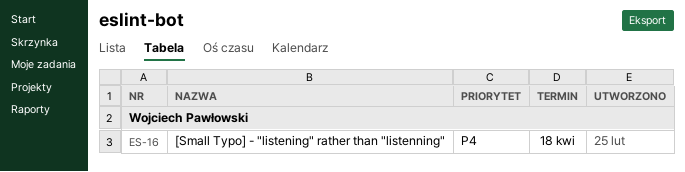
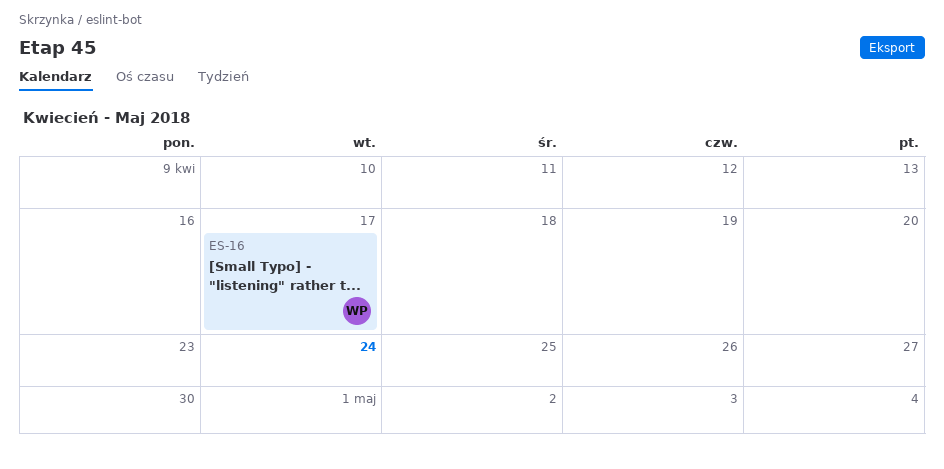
ES-16, due: Apr 18 -> Apr 17

